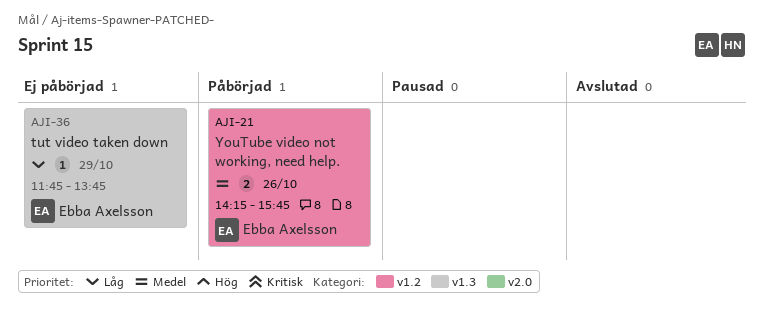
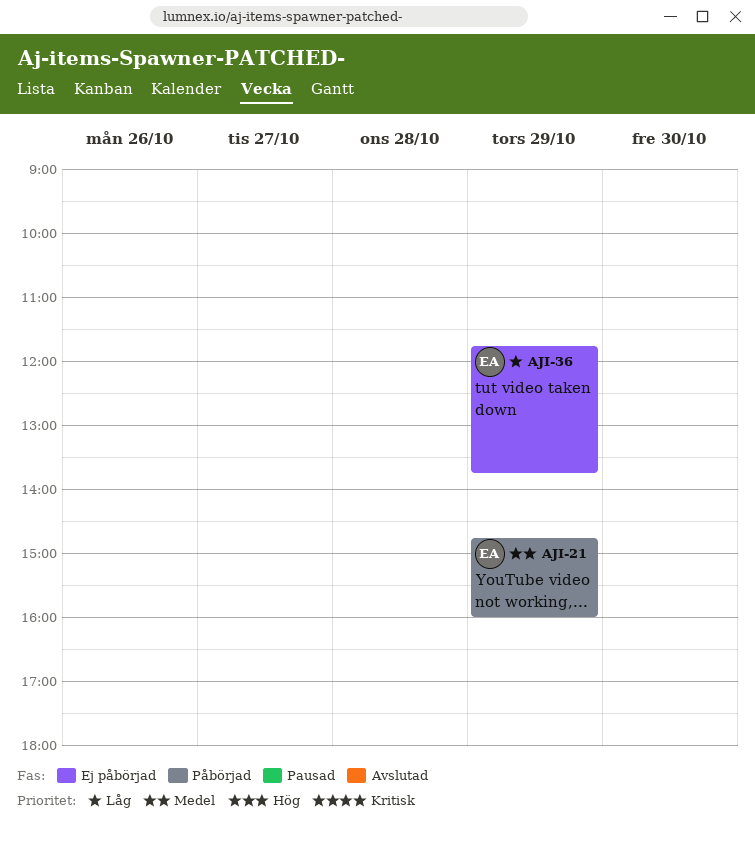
AJI-21, day: Oct 26 -> Oct 29
AJI-21, begins: 14:15 -> 14:45
AJI-21, ends: 15:45 -> 16:00

